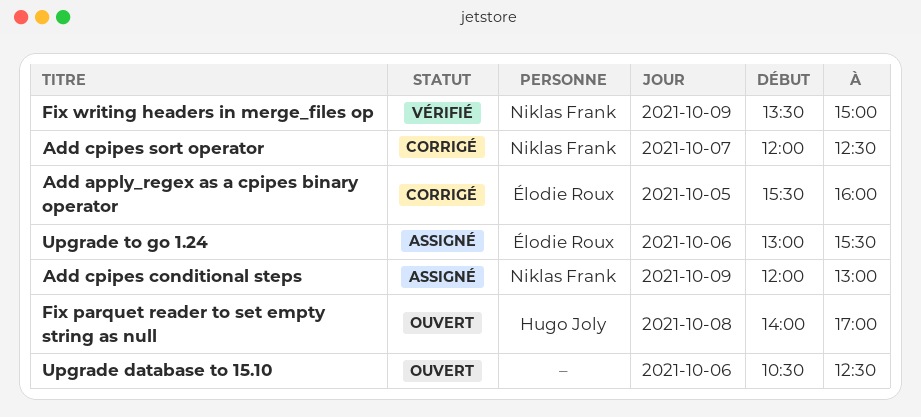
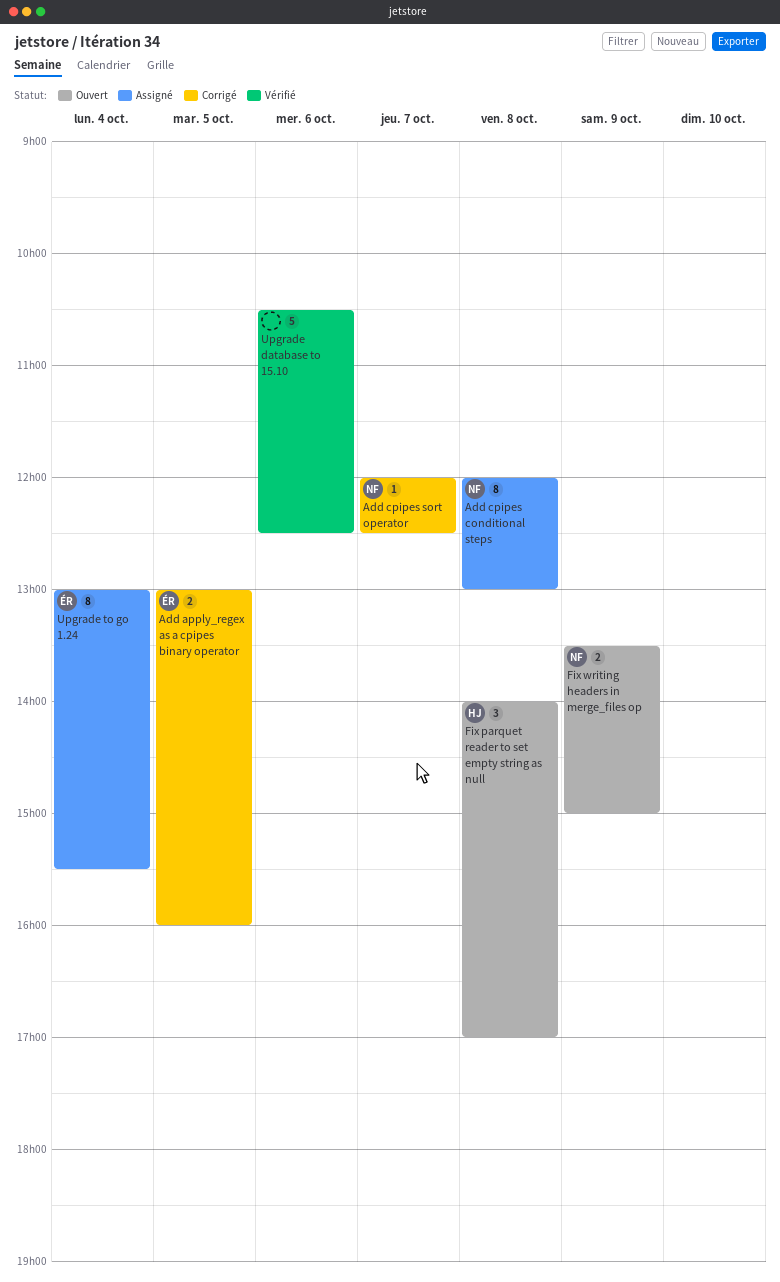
Add apply_regex as a cpipes binary operator, begins: 15:30 -> 13:00
Add cpipes conditional steps, day: Oct 9 -> Oct 8
Fix writing headers in merge_files op, status: Vérifié -> Ouvert
Upgrade database to 15.10, status: Ouvert -> Vérifié
Upgrade to go 1.24, day: Oct 6 -> Oct 4

